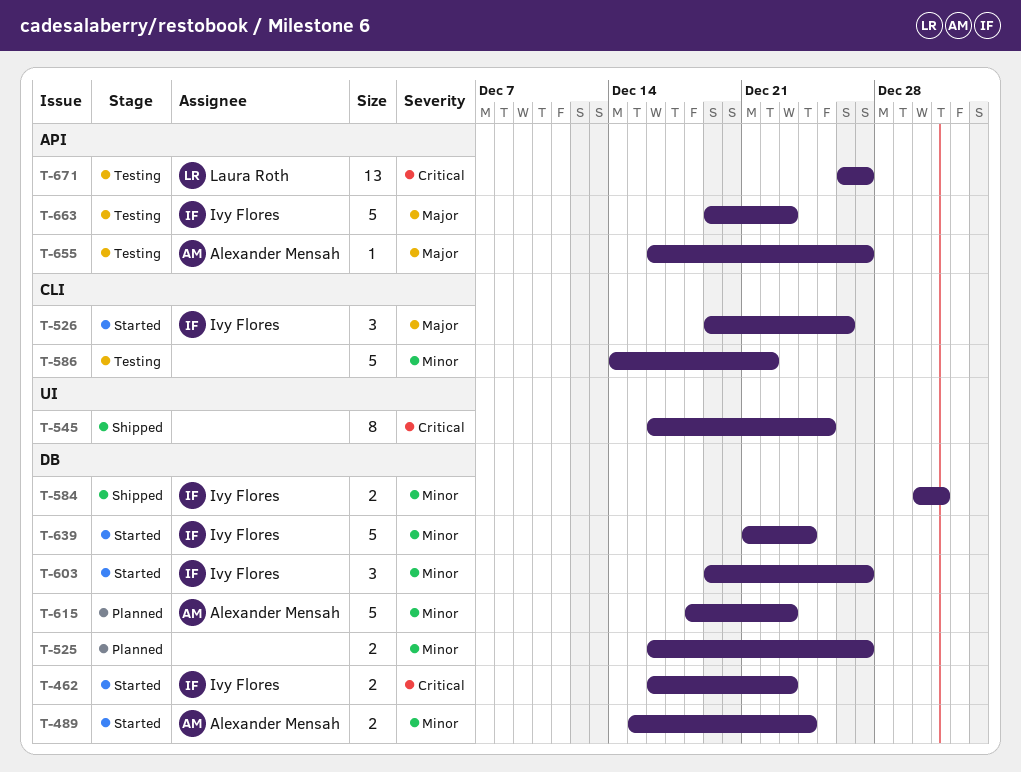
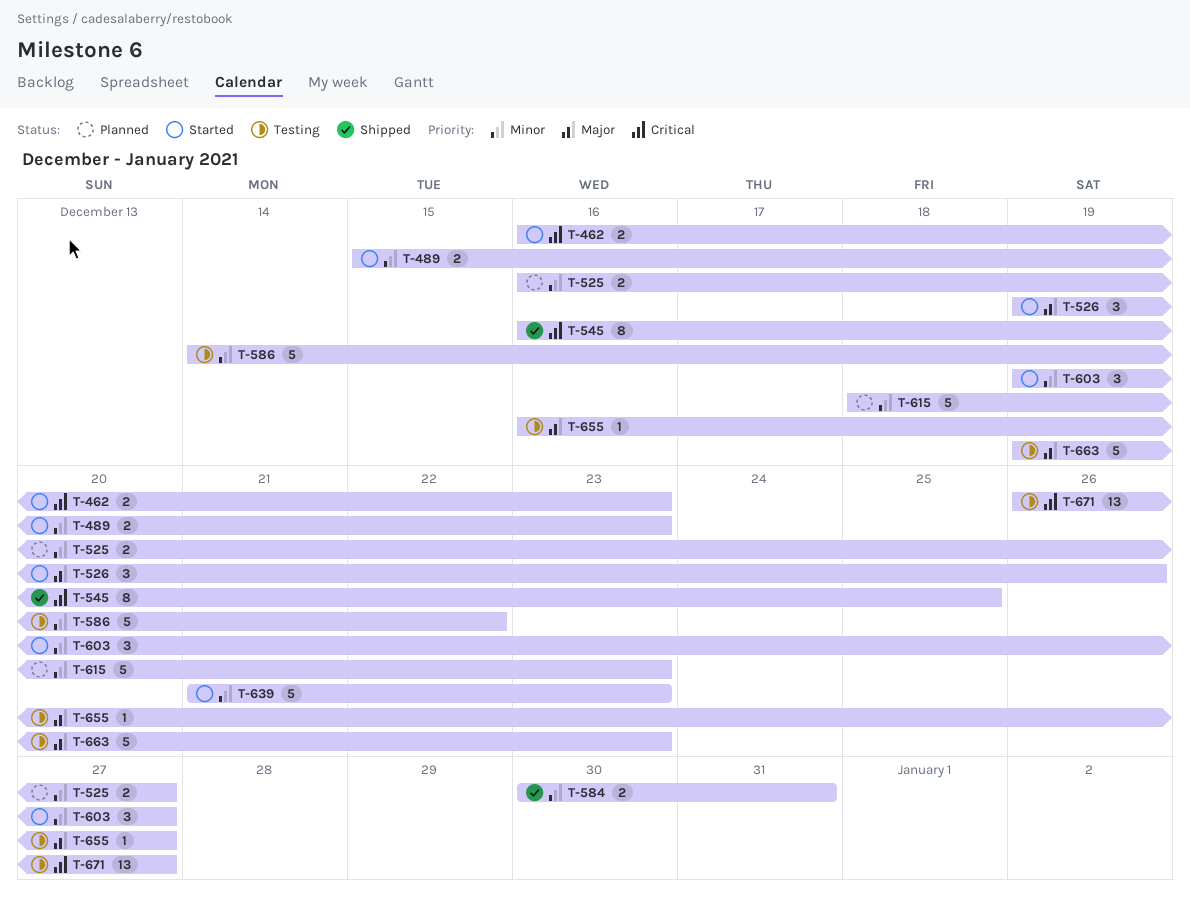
T-489, due: Dec 24 -> Dec 23
T-639, due: Dec 24 -> Dec 23

